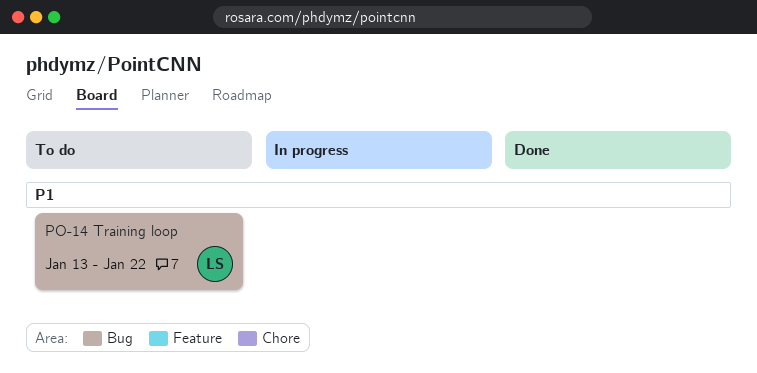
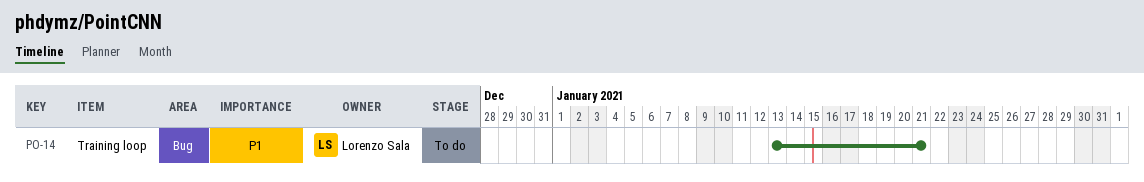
PO-14, due: Jan 22 -> Jan 21

